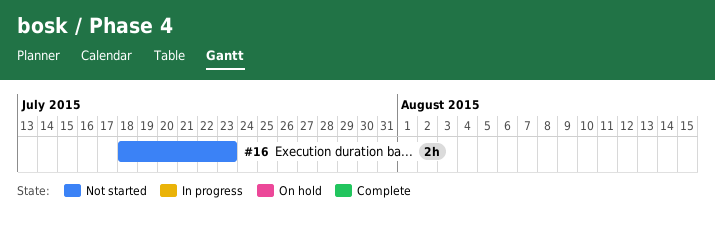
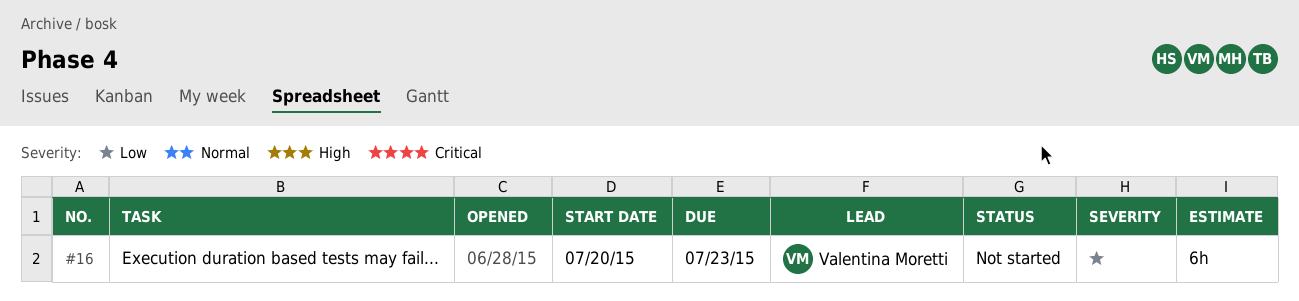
#16, estimate: 2h -> 6h
#16, start: Jul 18 -> Jul 20

